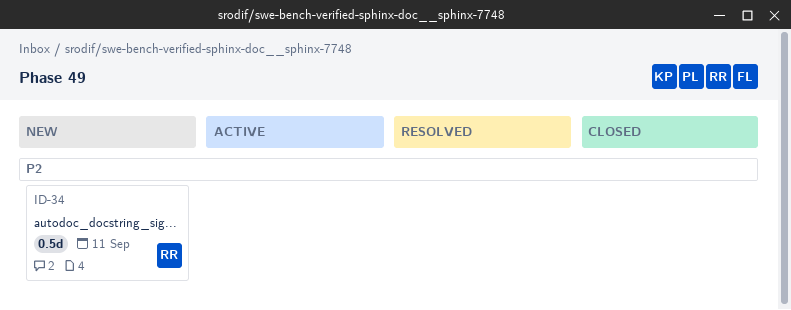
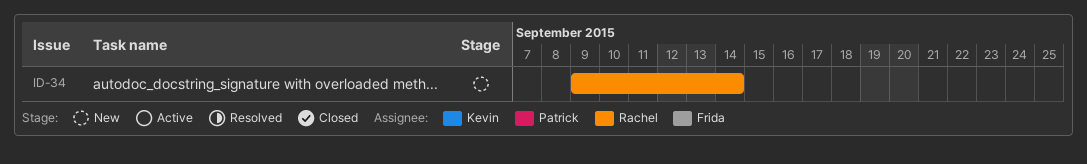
ID-34, due: Sep 11 -> Sep 14

